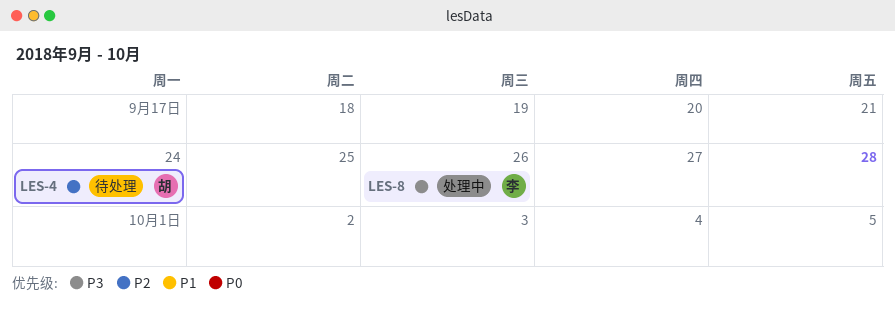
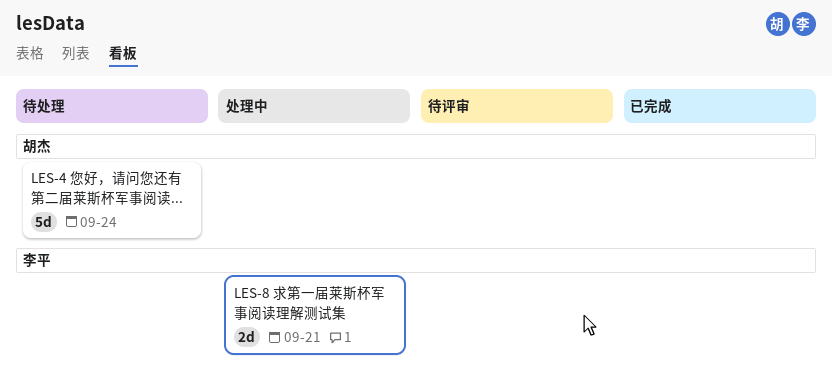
LES-8, due: Sep 26 -> Sep 21

